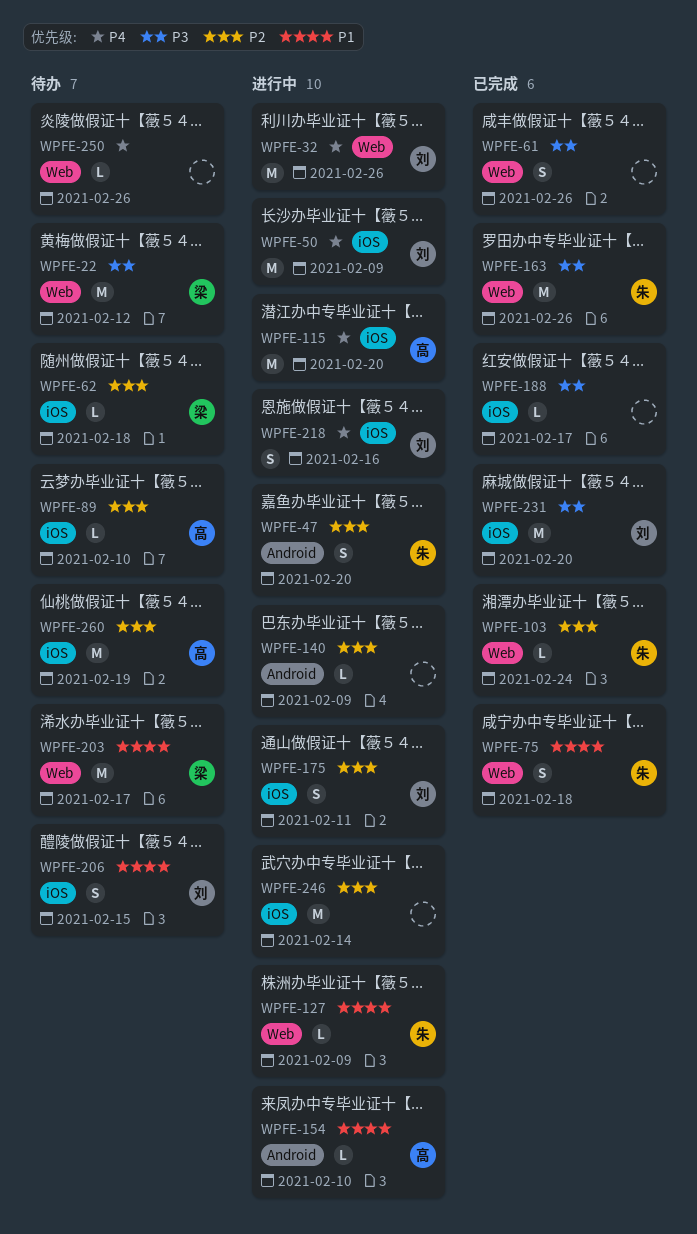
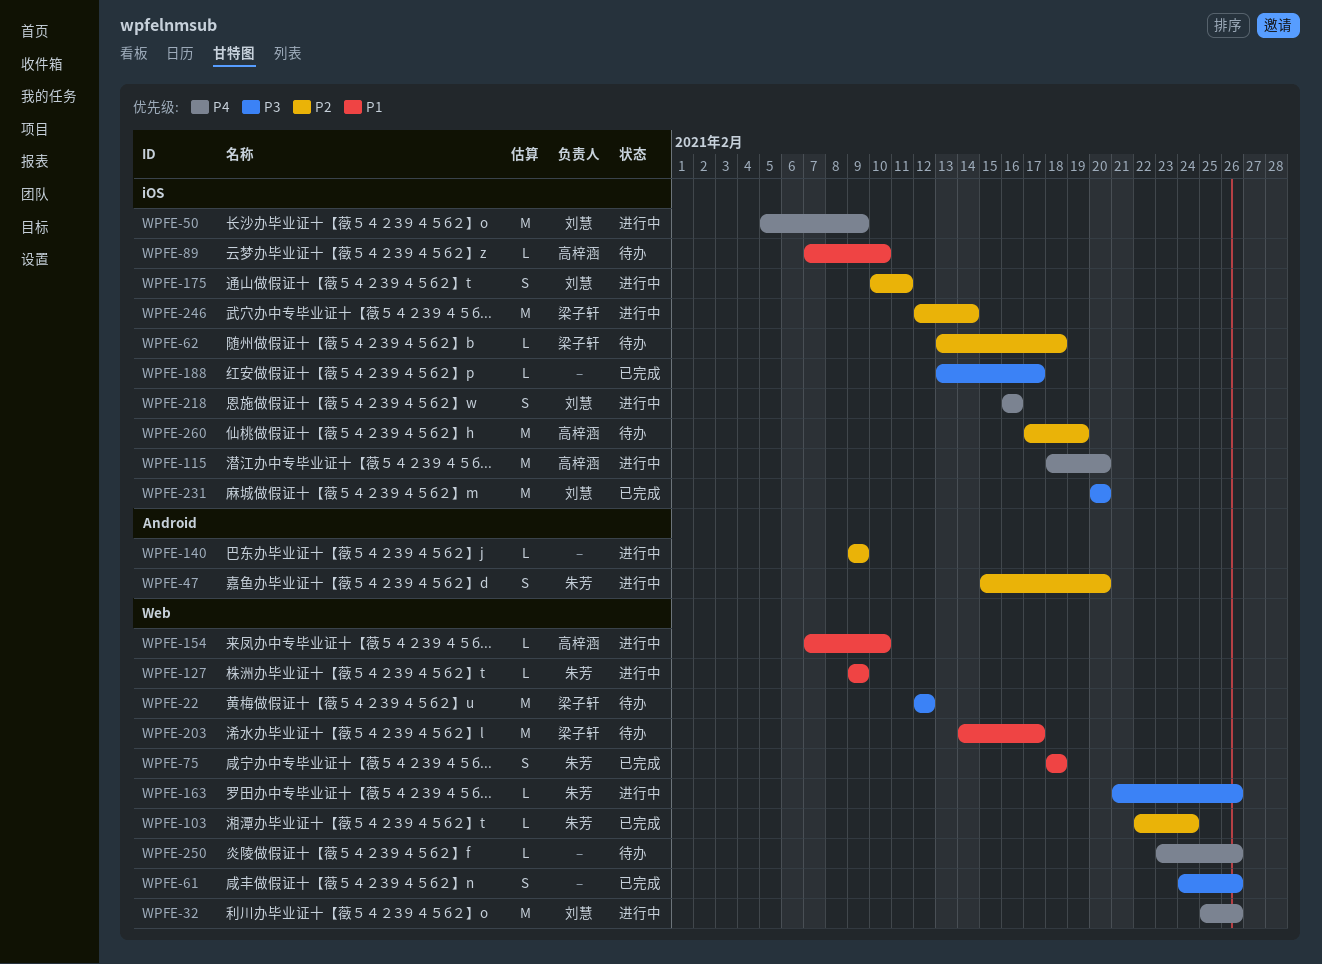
WPFE-89, priority: P2 -> P1
WPFE-154, label: Android -> Web
WPFE-163, status: 已完成 -> 进行中
WPFE-163, estimate: M -> L
WPFE-206: present -> none
WPFE-246, owner: none -> 梁子轩

